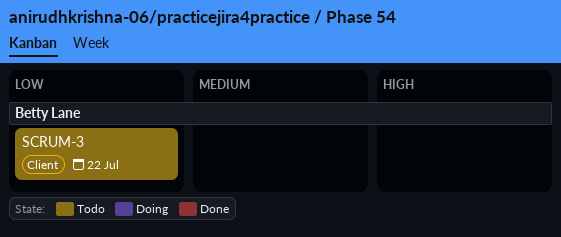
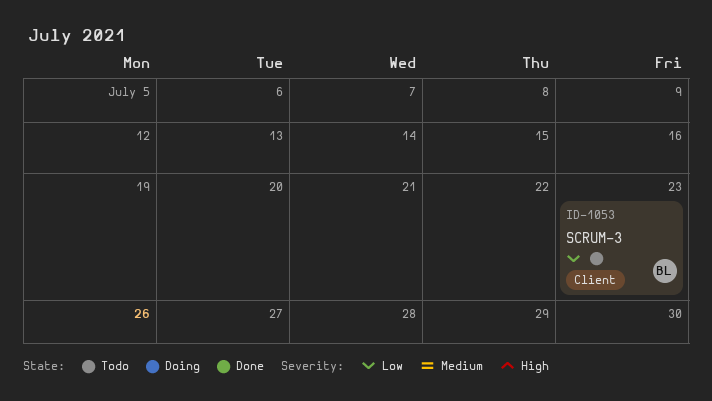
SCRUM-3, due: Jul 22 -> Jul 23

